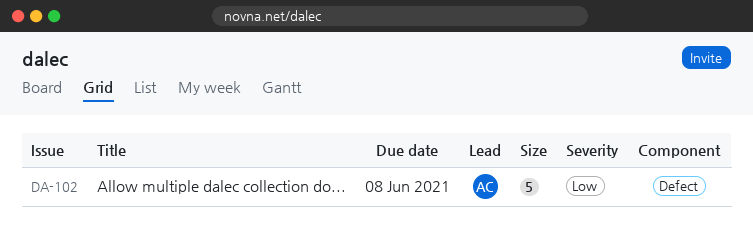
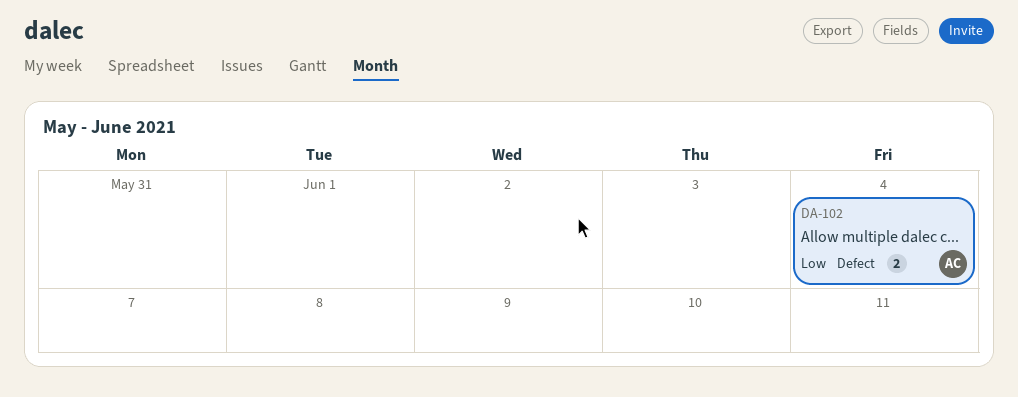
DA-102, estimate: 5 -> 2
DA-102, due: Jun 8 -> Jun 4

